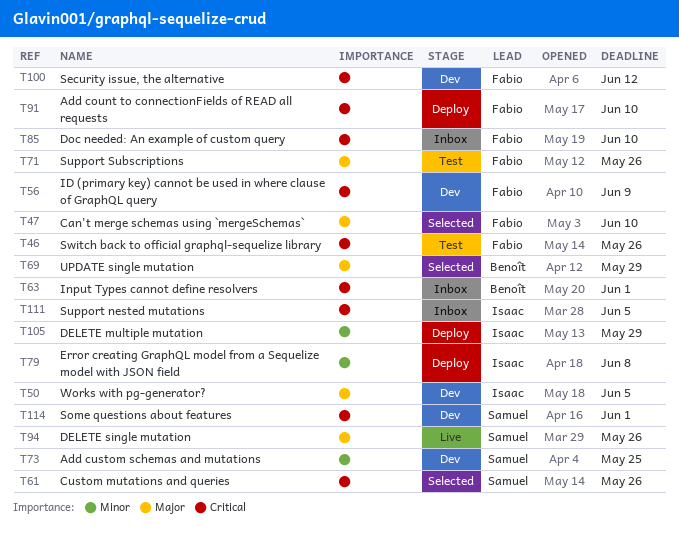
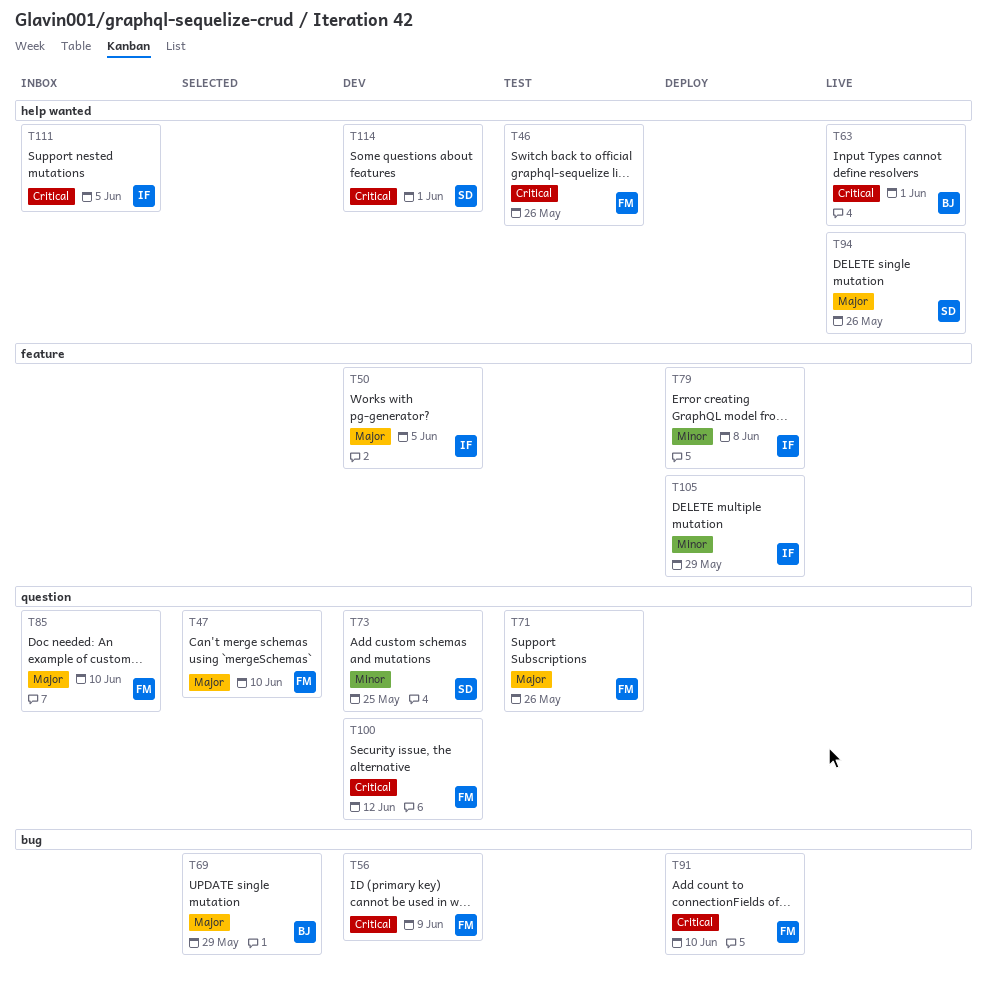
T61: present -> none
T63, status: Inbox -> Live
T85, priority: Critical -> Major

